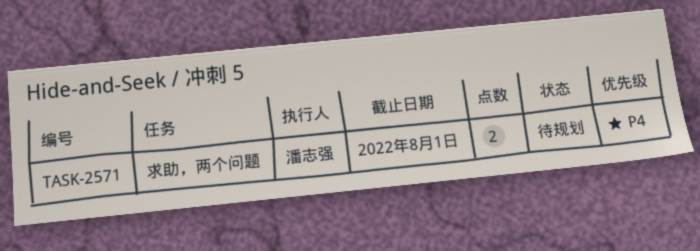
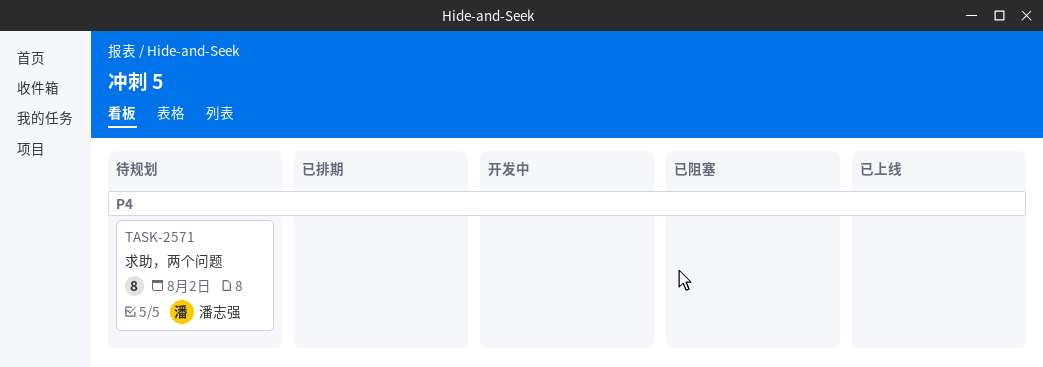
TASK-2571, estimate: 2 -> 8
TASK-2571, due: Aug 1 -> Aug 2

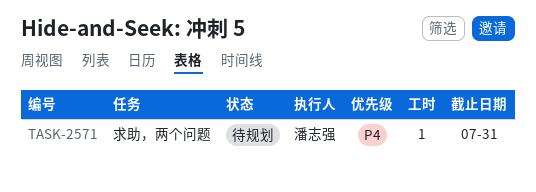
TASK-2571, estimate: 8 -> 1
TASK-2571, due: Aug 2 -> Jul 31

